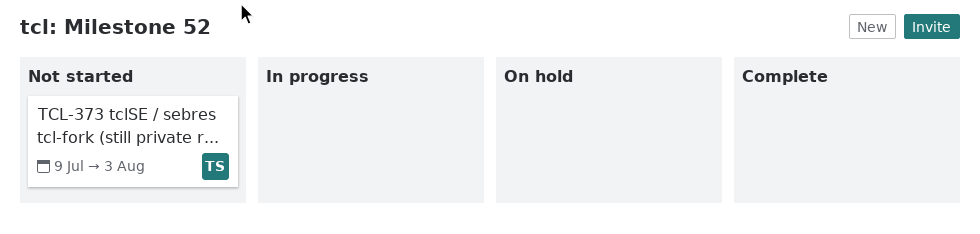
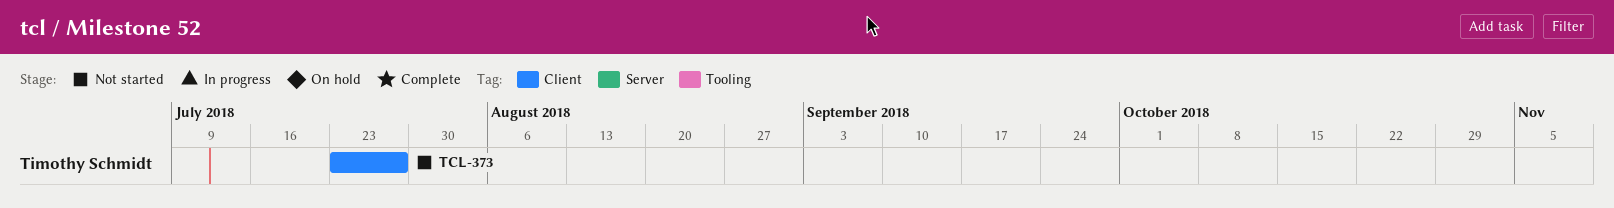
TCL-373, start: Jul 9 -> Jul 23
TCL-373, due: Aug 3 -> Jul 27

